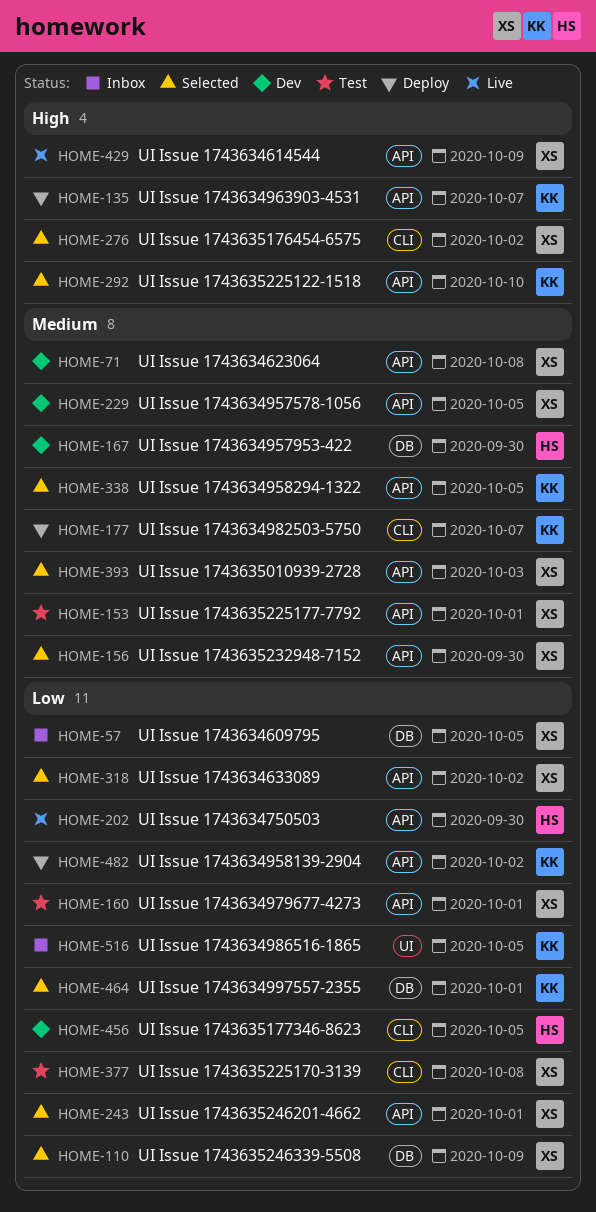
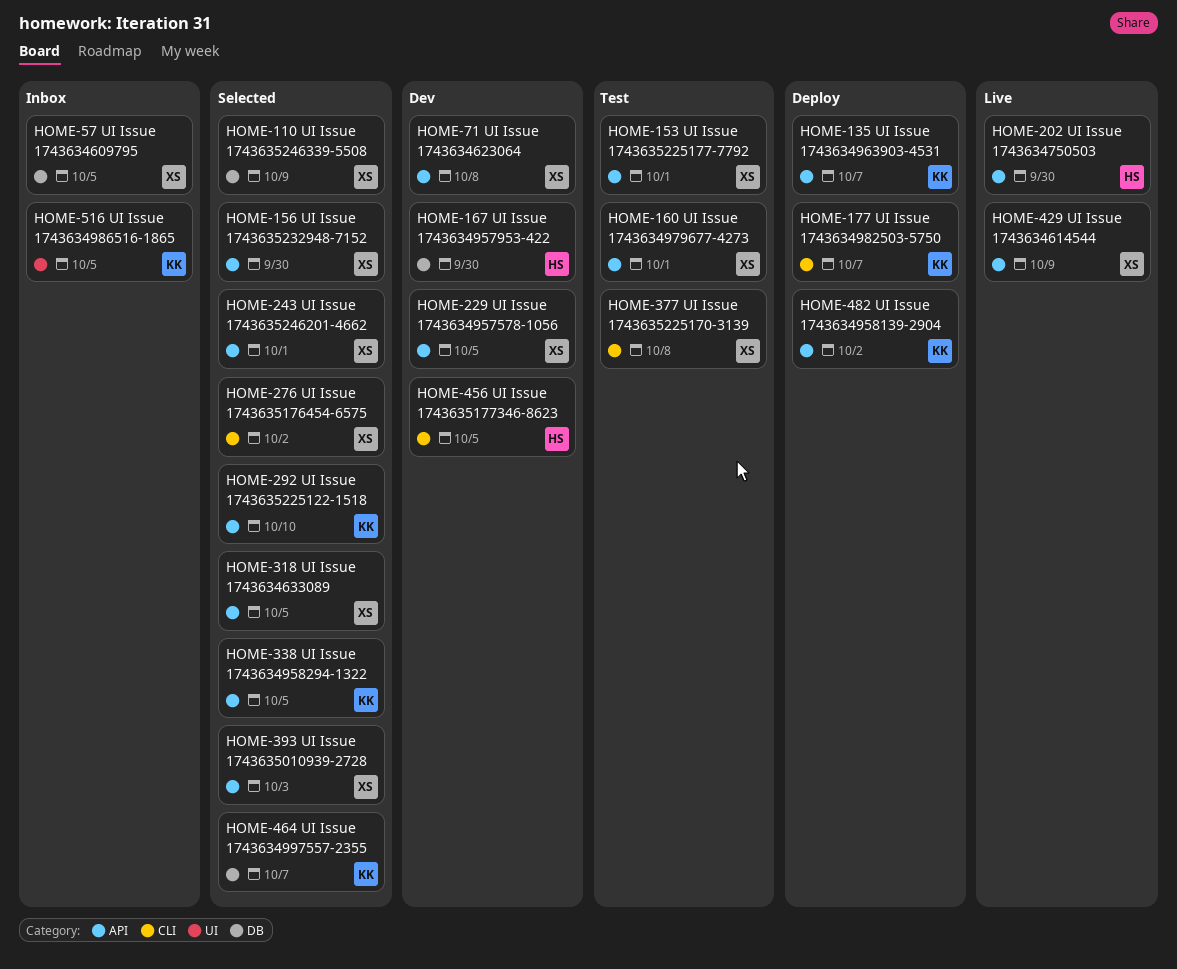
HOME-318, due: Oct 2 -> Oct 5
HOME-464, due: Oct 1 -> Oct 7

